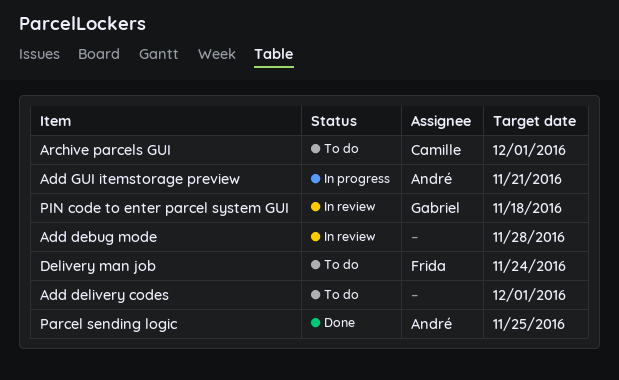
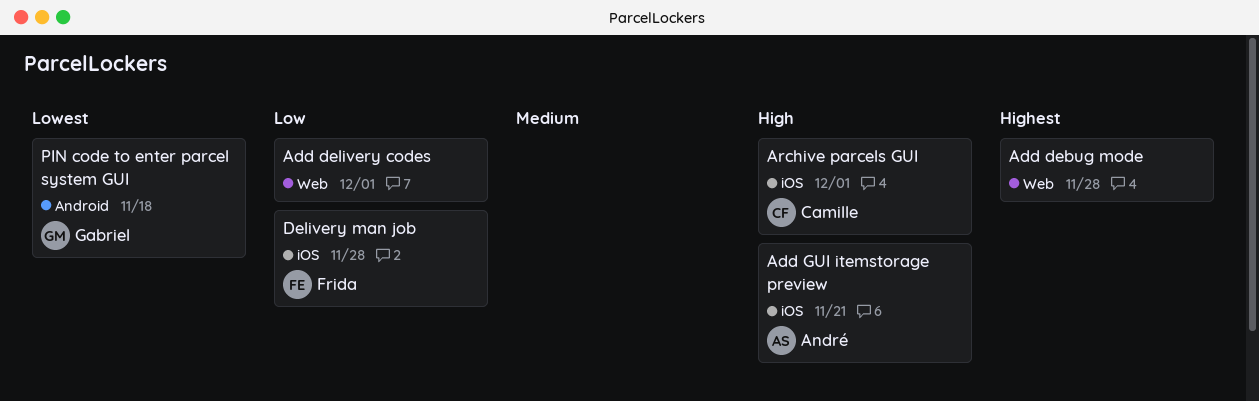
Delivery man job, due: Nov 24 -> Nov 28
Parcel sending logic: present -> none

